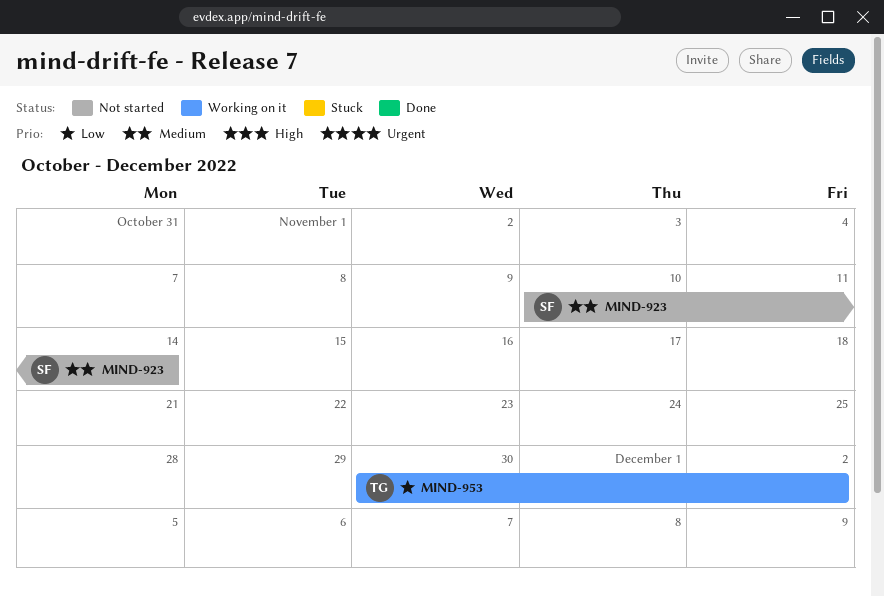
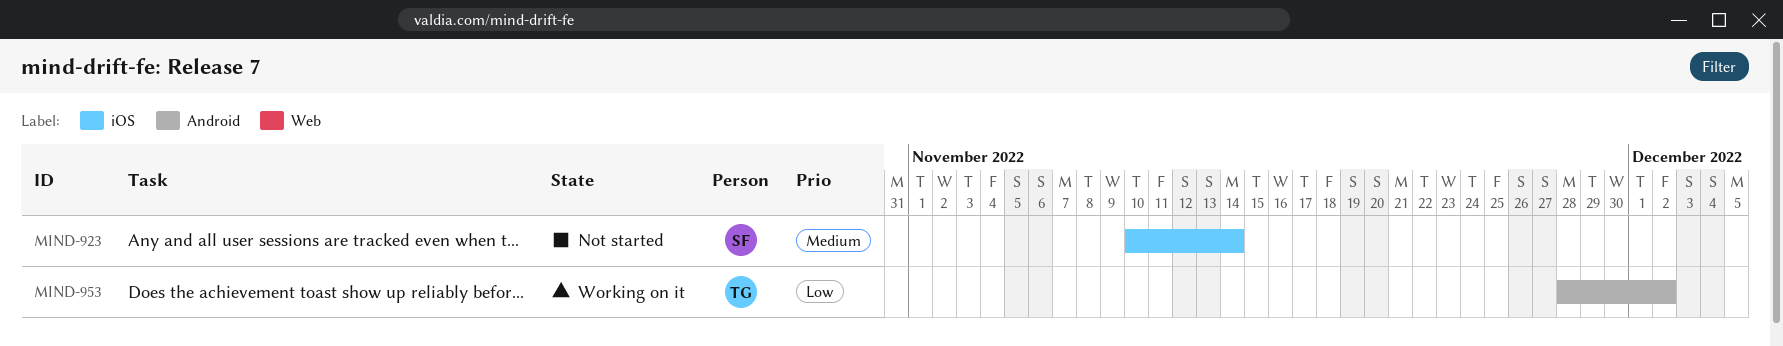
MIND-953, start: Nov 30 -> Nov 28

